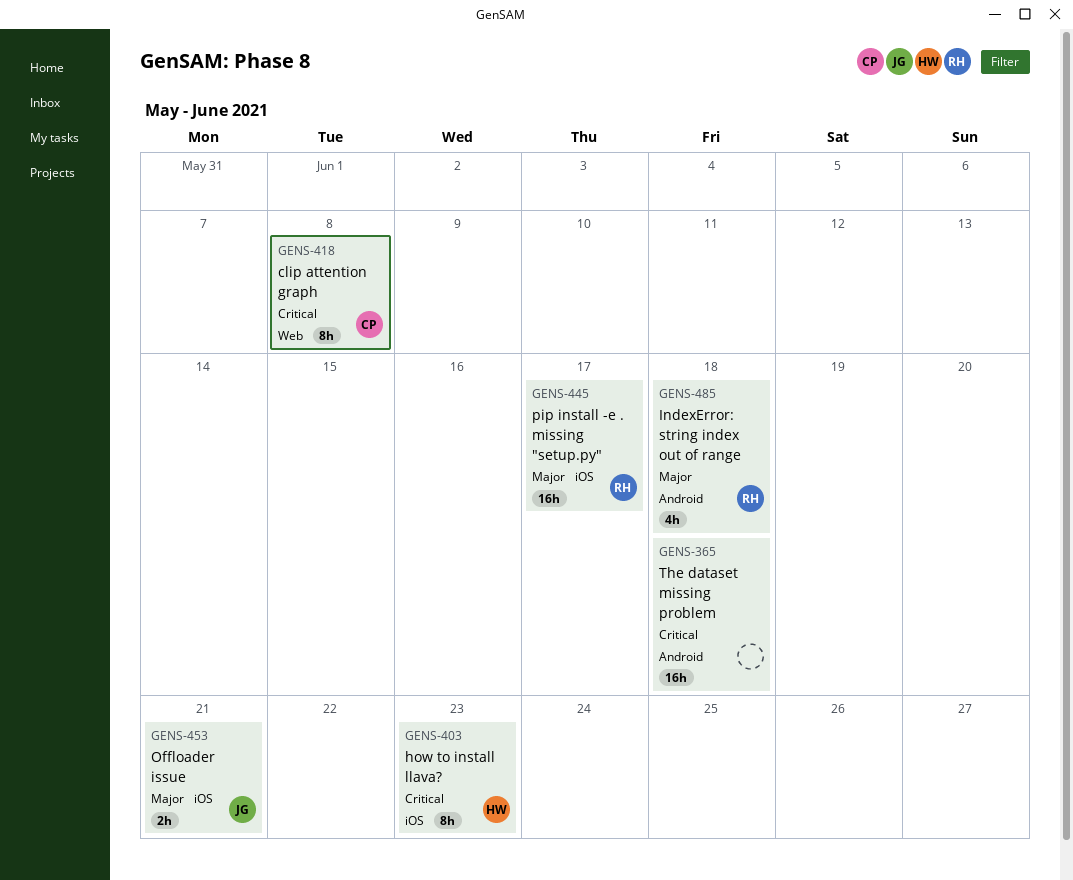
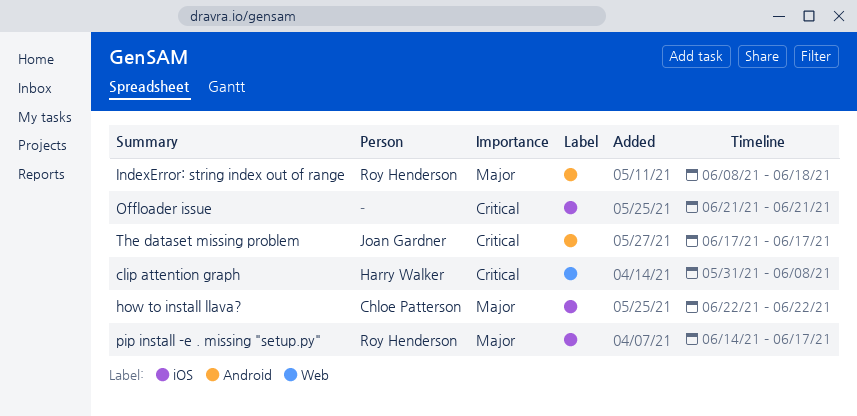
clip attention graph, owner: Chloe Patterson -> Harry Walker
how to install llava?, owner: Harry Walker -> Chloe Patterson
how to install llava?, priority: Critical -> Major
how to install llava?, due: Jun 23 -> Jun 22
Offloader issue, owner: Joan Gardner -> none
Offloader issue, priority: Major -> Critical
The dataset missing problem, owner: none -> Joan Gardner
The dataset missing problem, due: Jun 18 -> Jun 17

